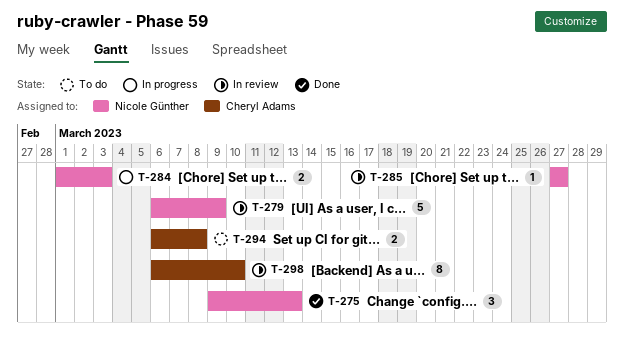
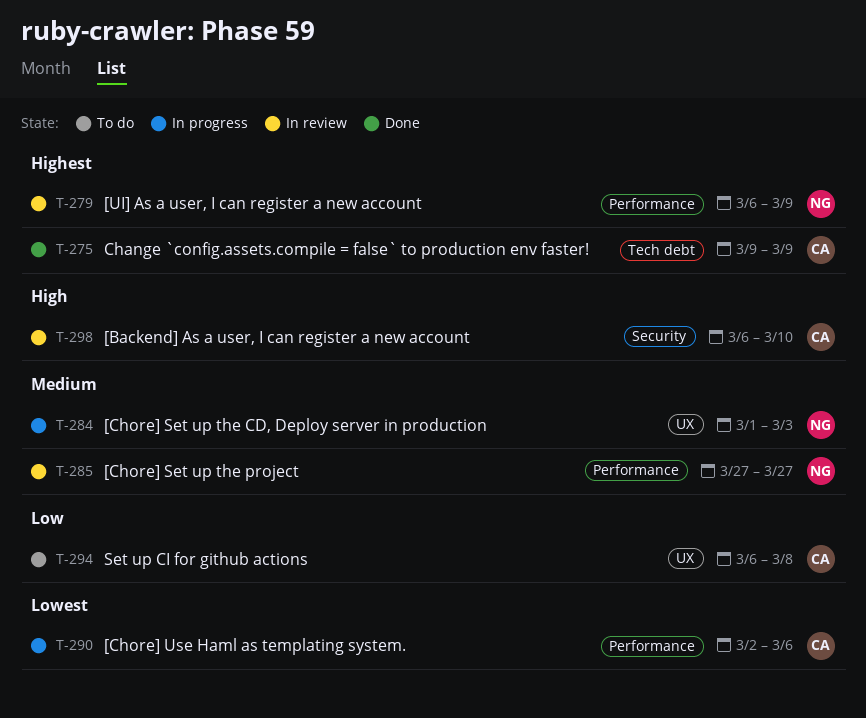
T-275, owner: Nicole Günther -> Cheryl Adams
T-275, due: Mar 13 -> Mar 9
T-290: none -> present

